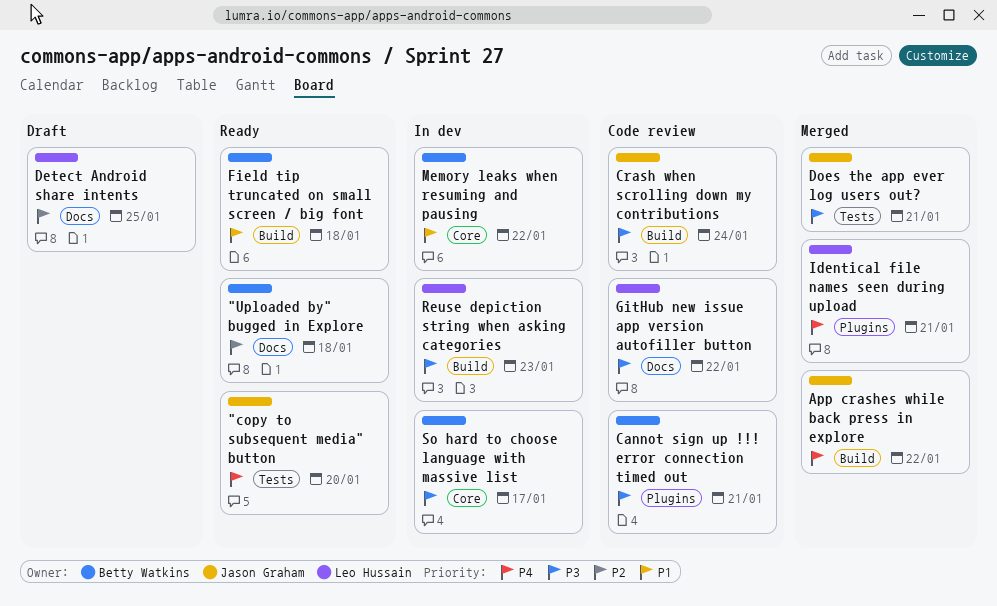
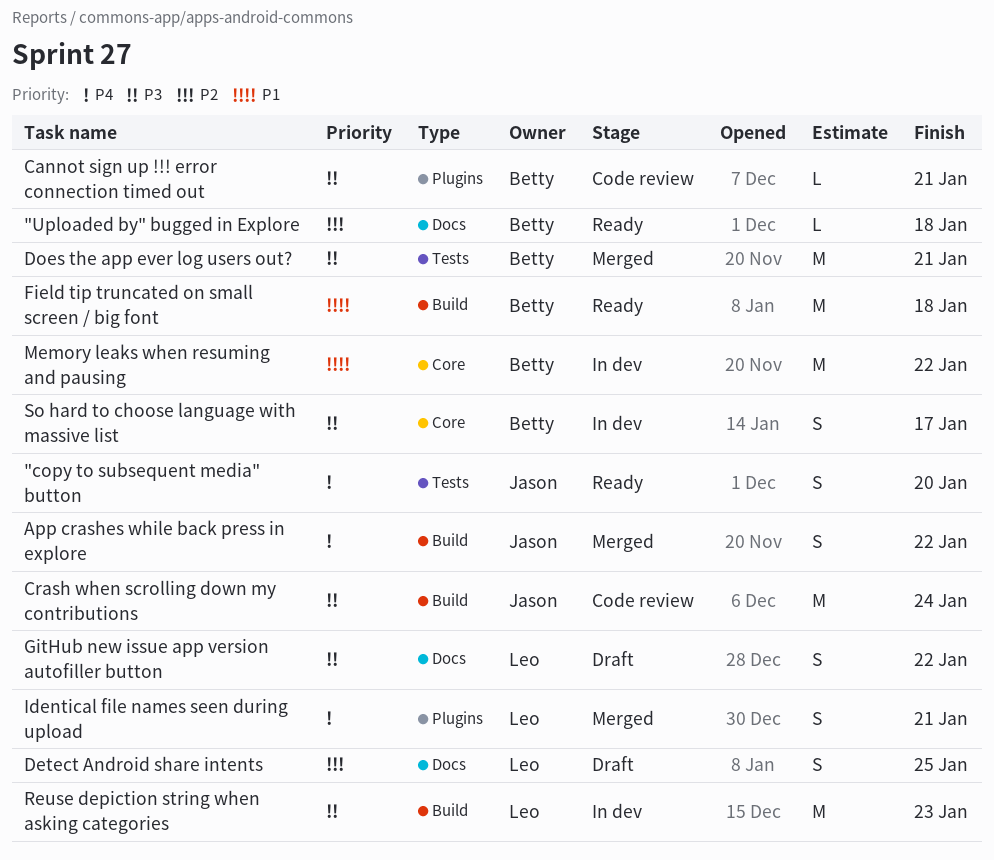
Does the app ever log users out?, owner: Jason Graham -> Betty Watkins
GitHub new issue app version autofiller button, status: Code review -> Draft

